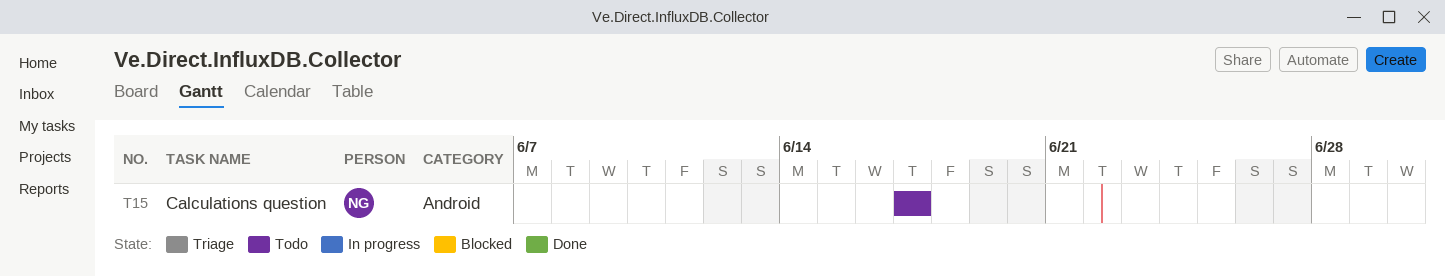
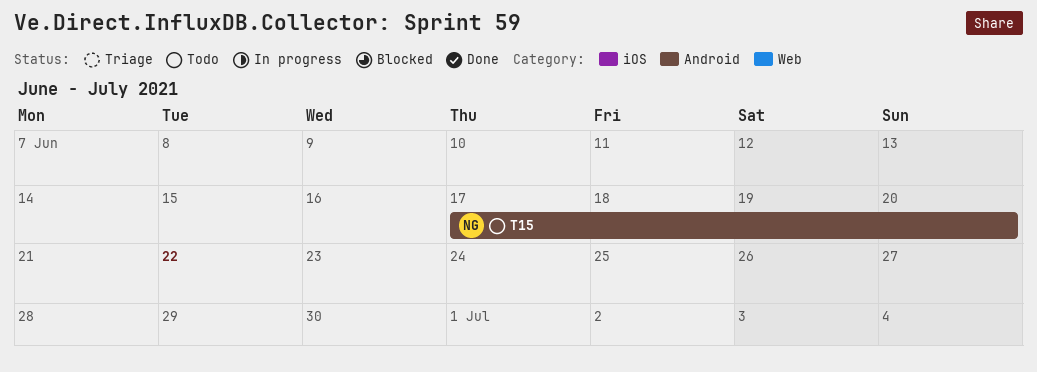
T15, due: Jun 17 -> Jun 20

